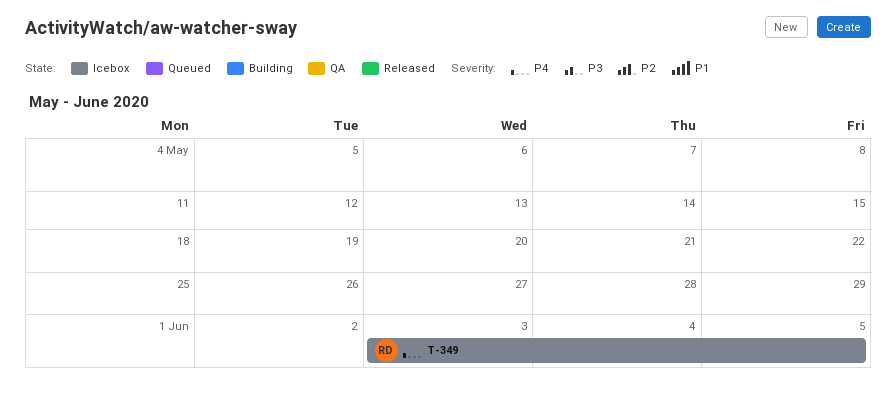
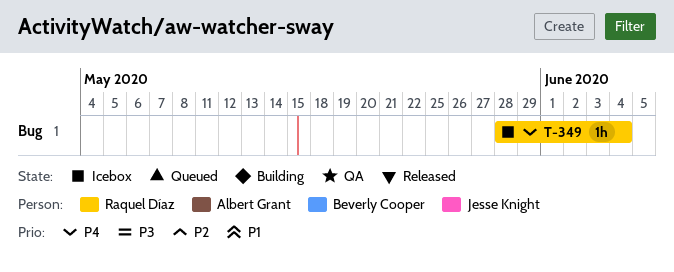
T-349, start: Jun 3 -> May 28
T-349, due: Jun 5 -> Jun 4

